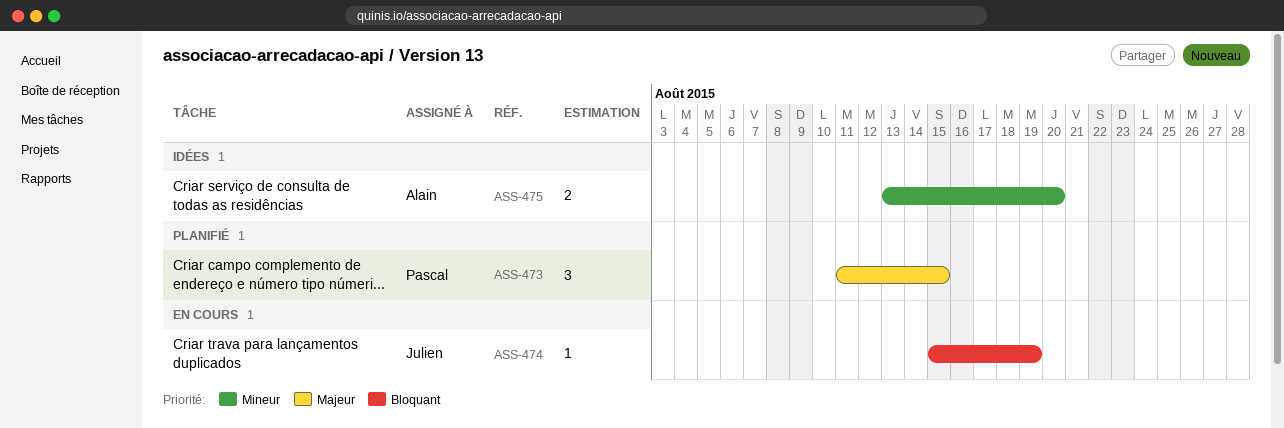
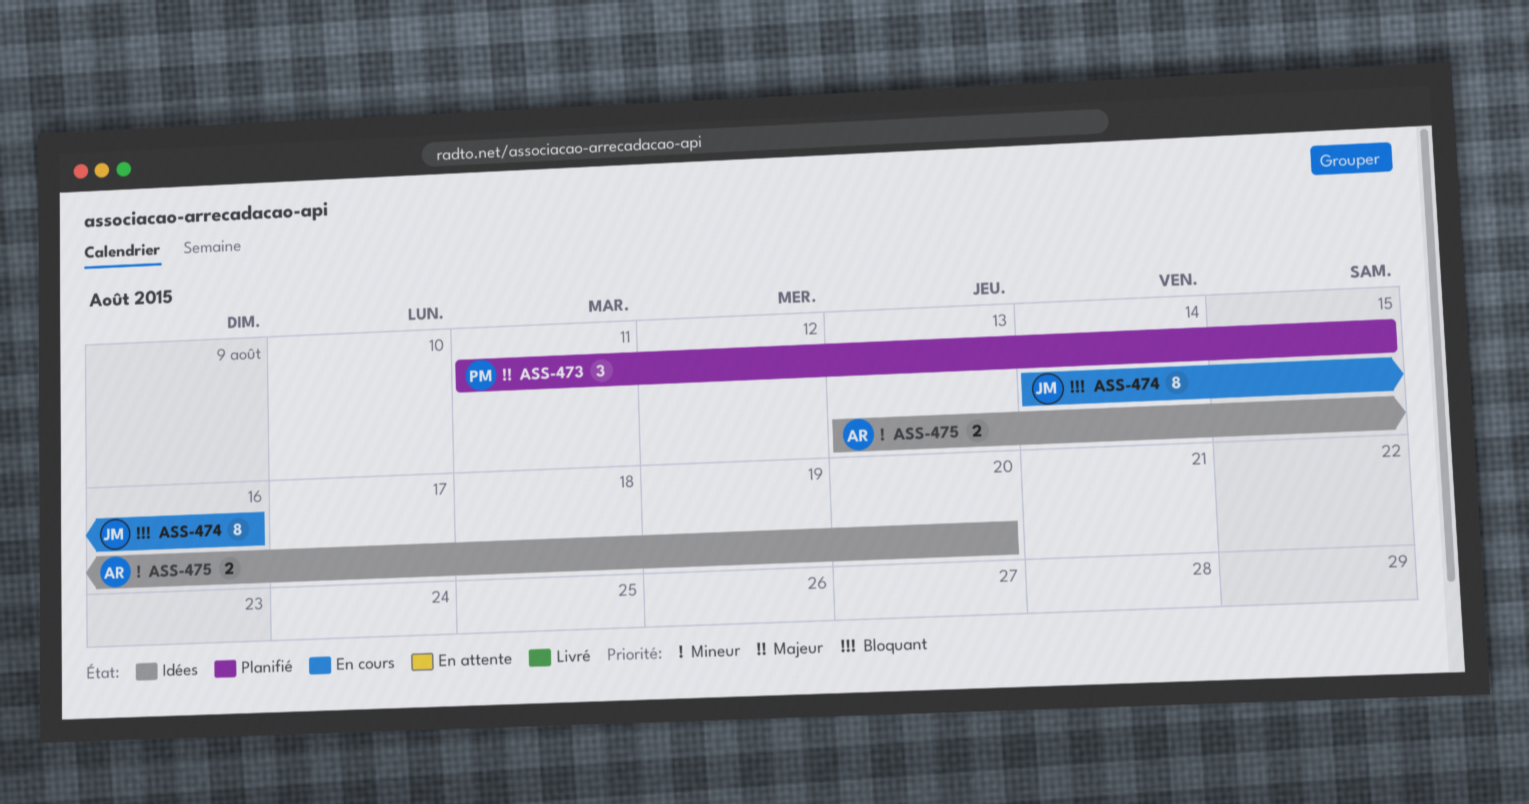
ASS-474, estimate: 1 -> 8
ASS-474, start: Aug 15 -> Aug 14
ASS-474, due: Aug 19 -> Aug 16

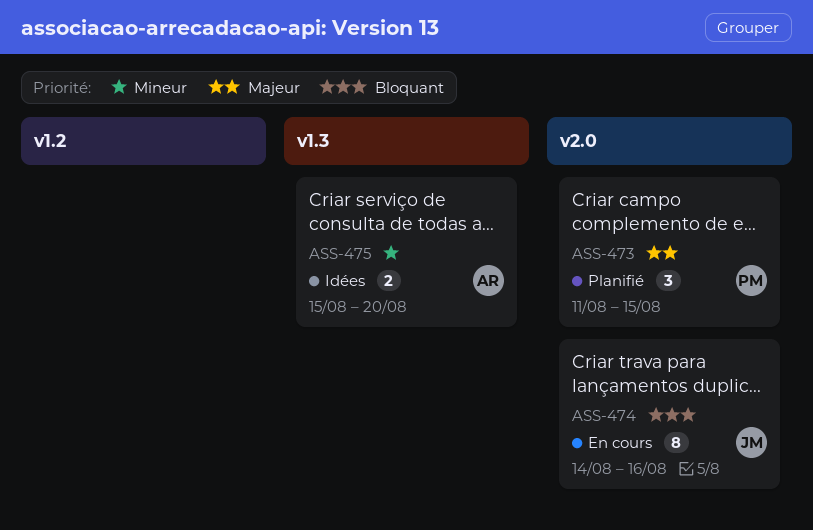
ASS-475, start: Aug 13 -> Aug 15

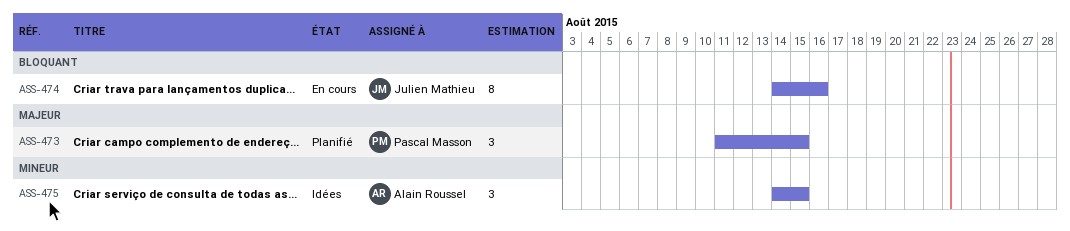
ASS-475, estimate: 2 -> 3
ASS-475, start: Aug 15 -> Aug 14
ASS-475, due: Aug 20 -> Aug 15

